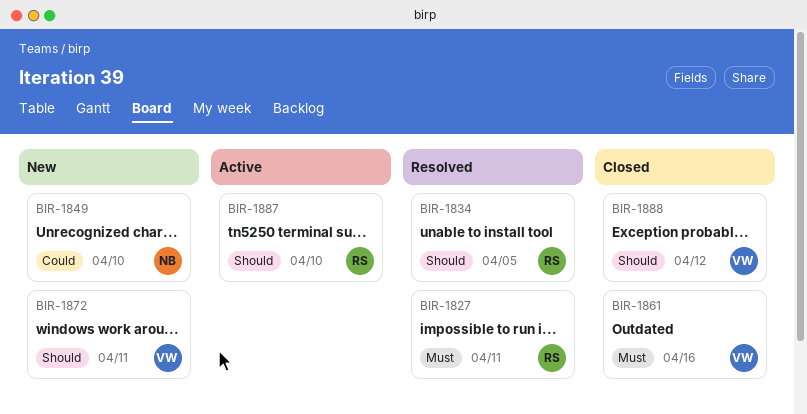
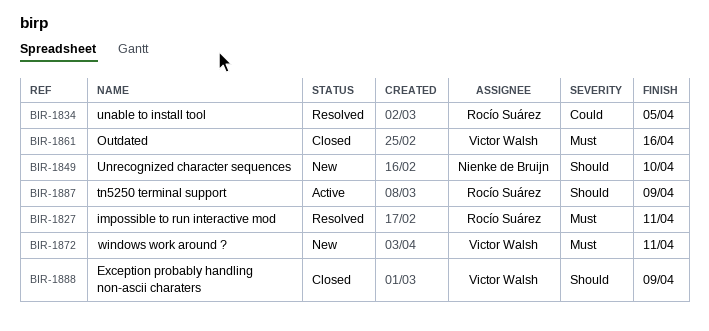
BIR-1834, priority: Should -> Could
BIR-1849, priority: Could -> Should
BIR-1872, priority: Should -> Must
BIR-1887, due: Apr 10 -> Apr 9
BIR-1888, due: Apr 12 -> Apr 9

